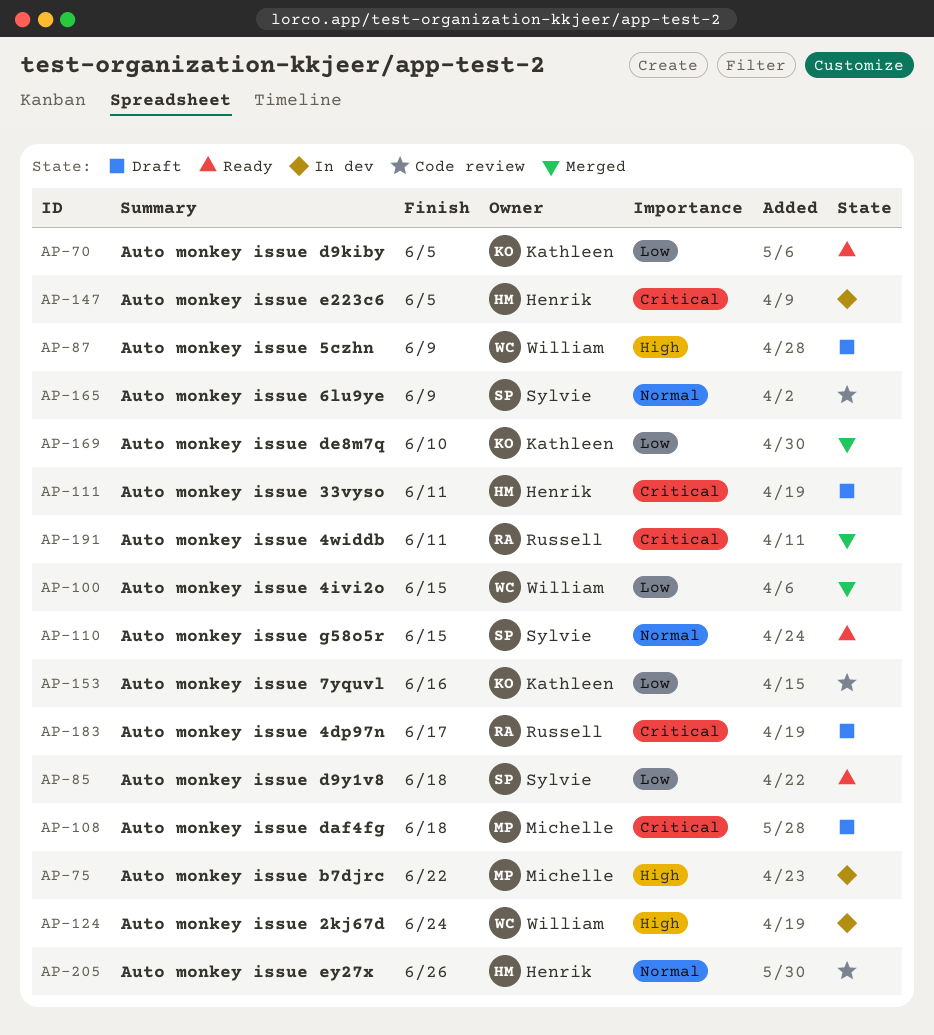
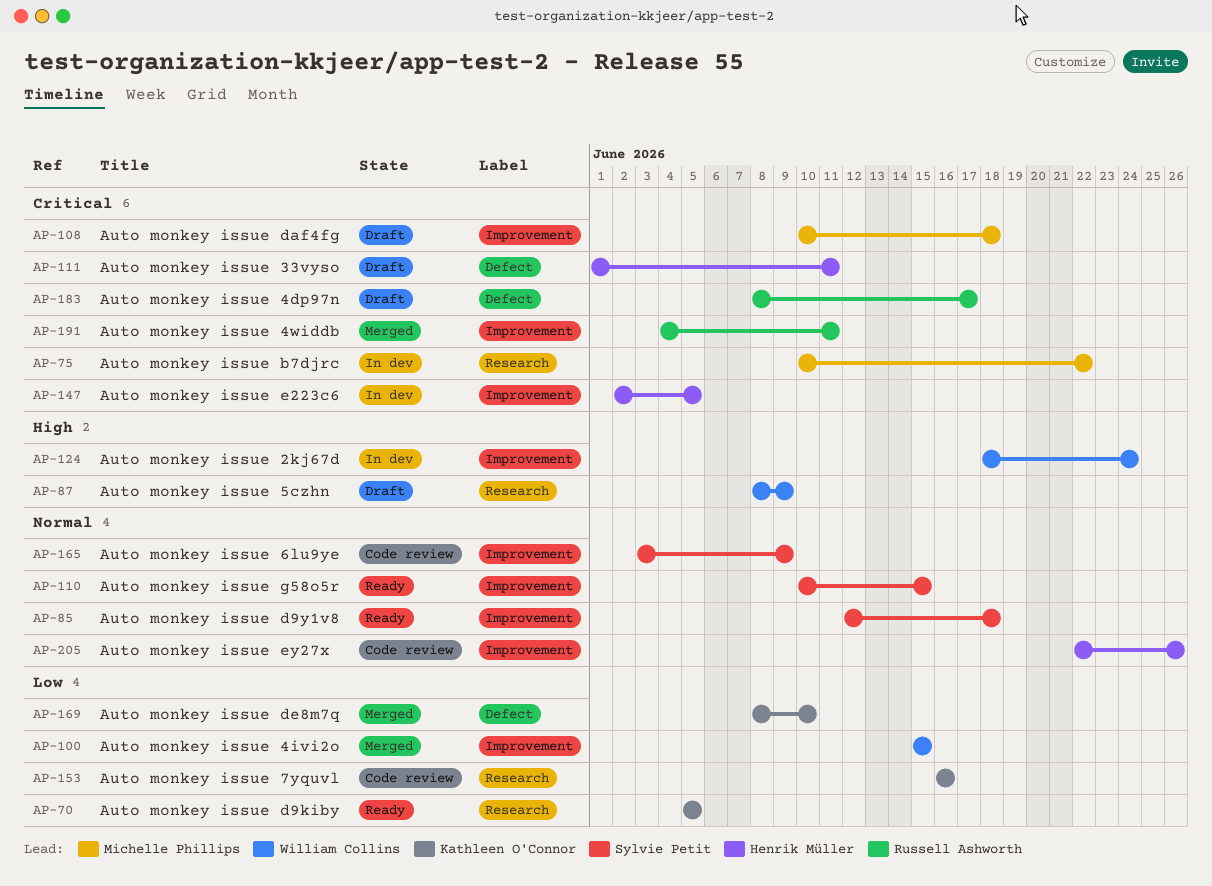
AP-75, priority: High -> Critical
AP-85, priority: Low -> Normal

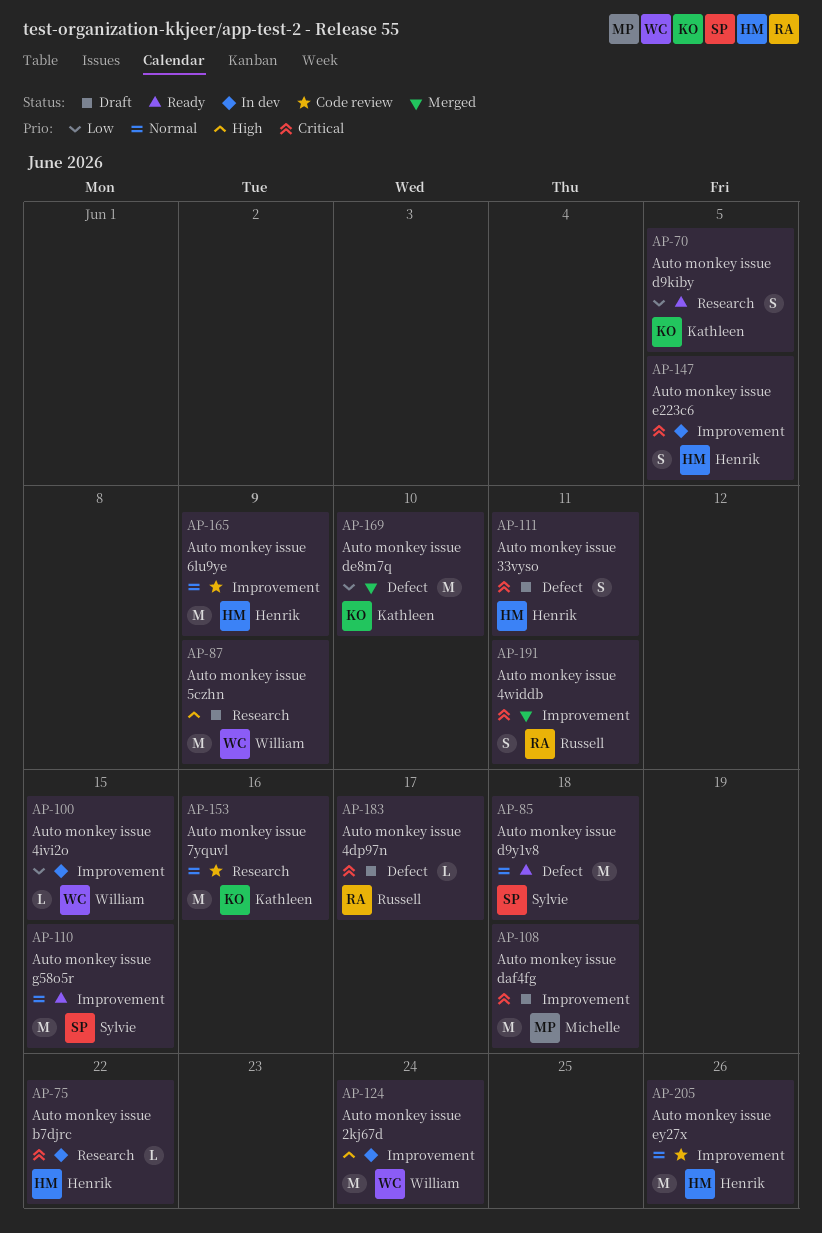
AP-75, owner: Michelle Phillips -> Henrik Müller
AP-85, label: Improvement -> Defect
AP-100, status: Merged -> In dev
AP-153, priority: Low -> Normal
AP-165, owner: Sylvie Petit -> Henrik Müller

